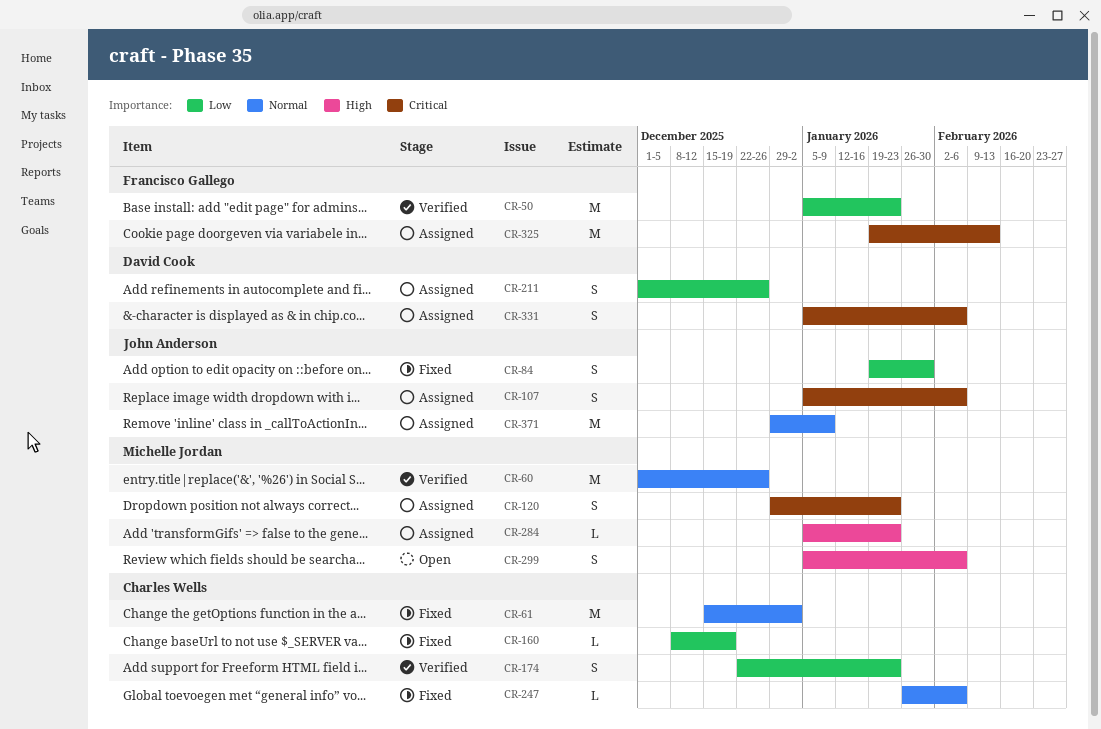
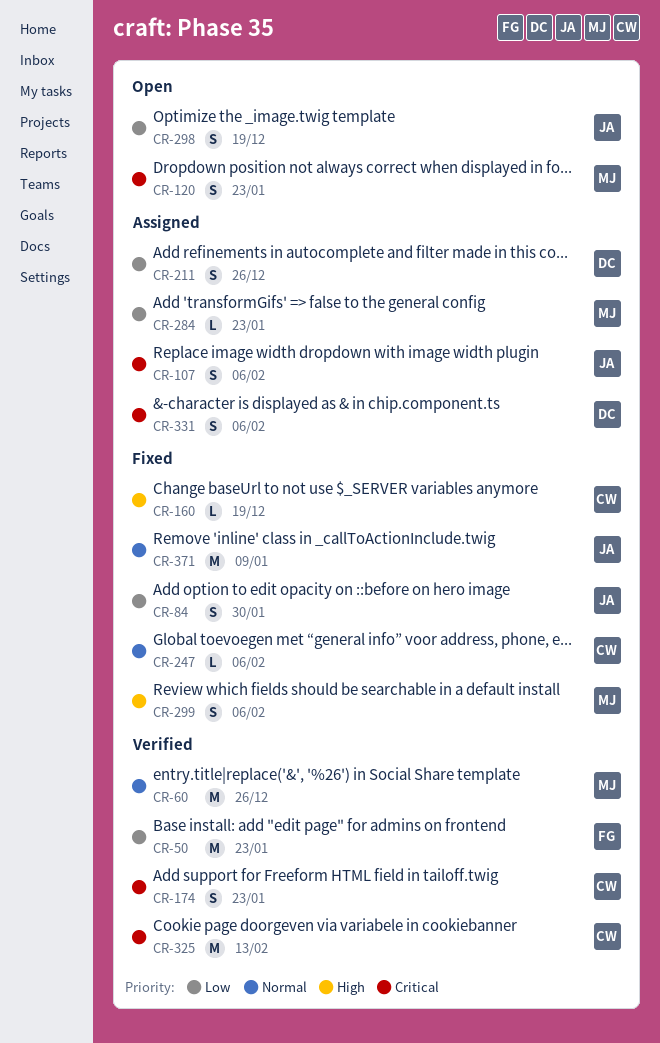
CR-61: present -> none
CR-120, status: Assigned -> Open
CR-160, priority: Low -> High
CR-174, priority: Low -> Critical
CR-284, priority: High -> Low
CR-298: none -> present
CR-299, status: Open -> Fixed
CR-325, status: Assigned -> Verified
CR-325, owner: Francisco Gallego -> Charles Wells
CR-371, status: Assigned -> Fixed

